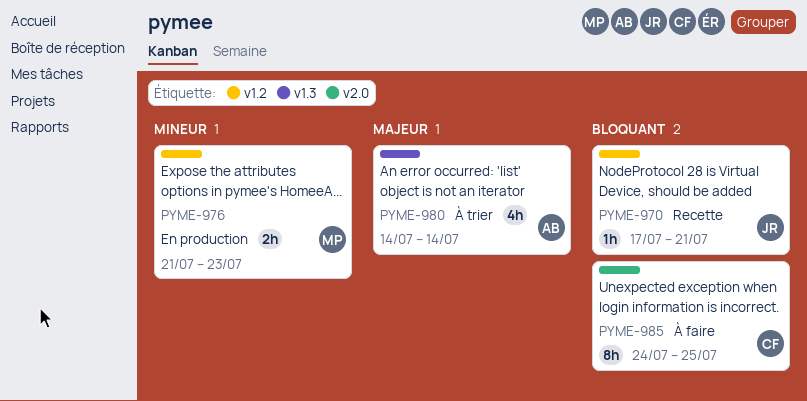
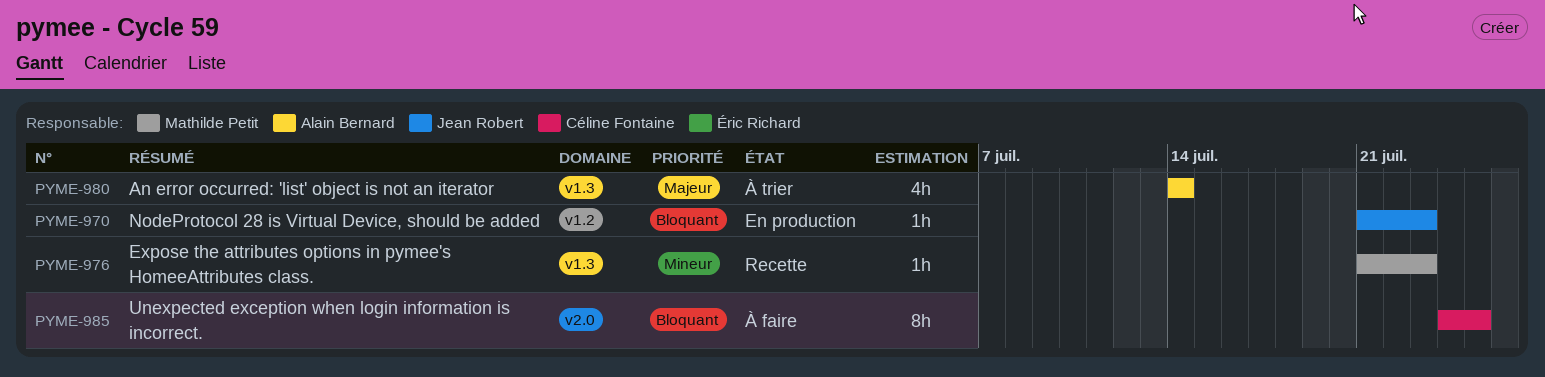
PYME-970, status: Recette -> En production
PYME-970, start: Jul 17 -> Jul 21
PYME-970, due: Jul 21 -> Jul 23
PYME-976, status: En production -> Recette
PYME-976, label: v1.2 -> v1.3
PYME-976, estimate: 2h -> 1h

